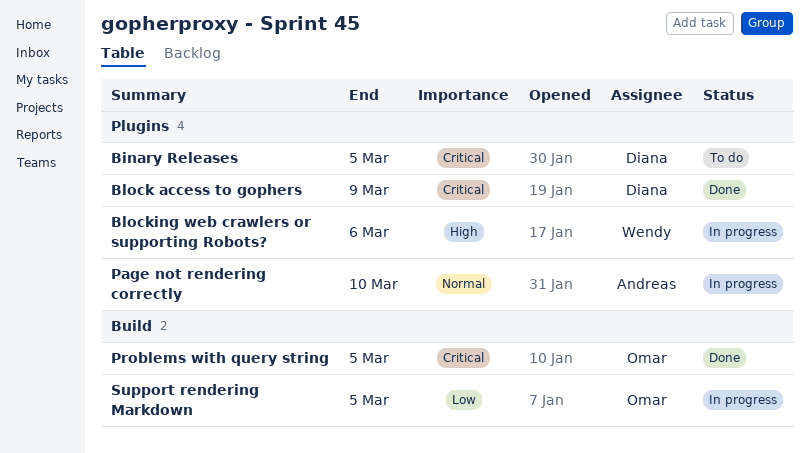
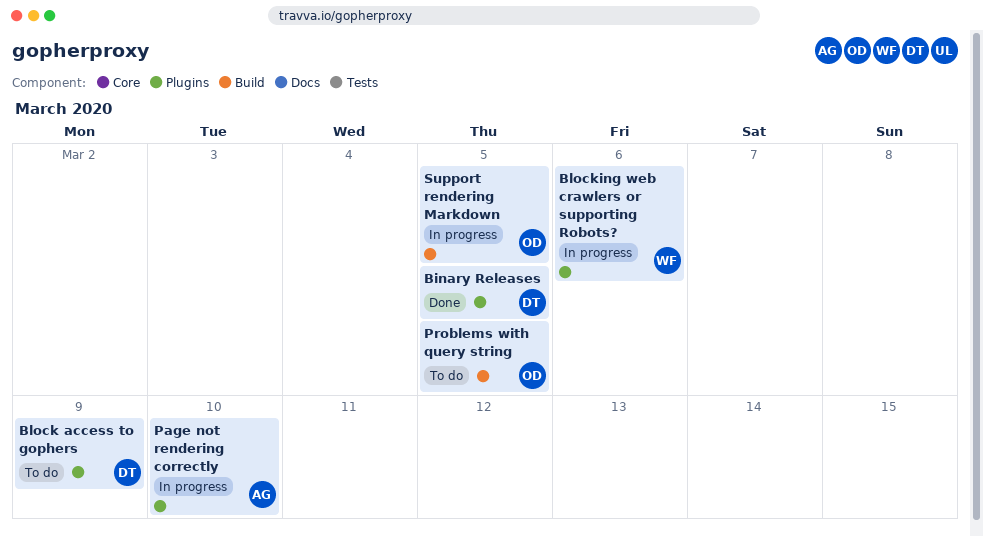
Binary Releases, status: To do -> Done
Block access to gophers, status: Done -> To do
Problems with query string, status: Done -> To do

